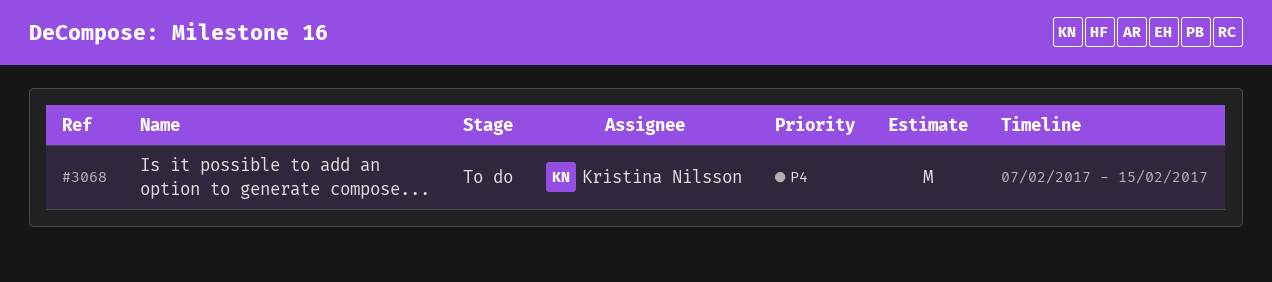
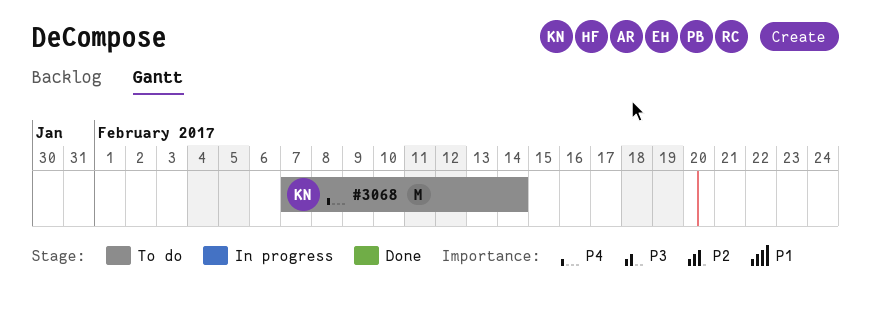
#3068, due: Feb 15 -> Feb 14

